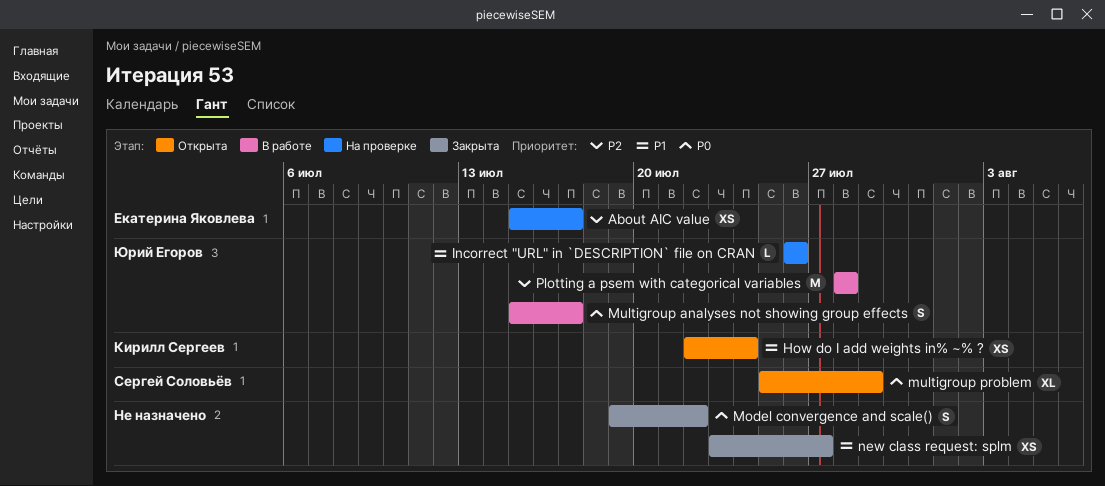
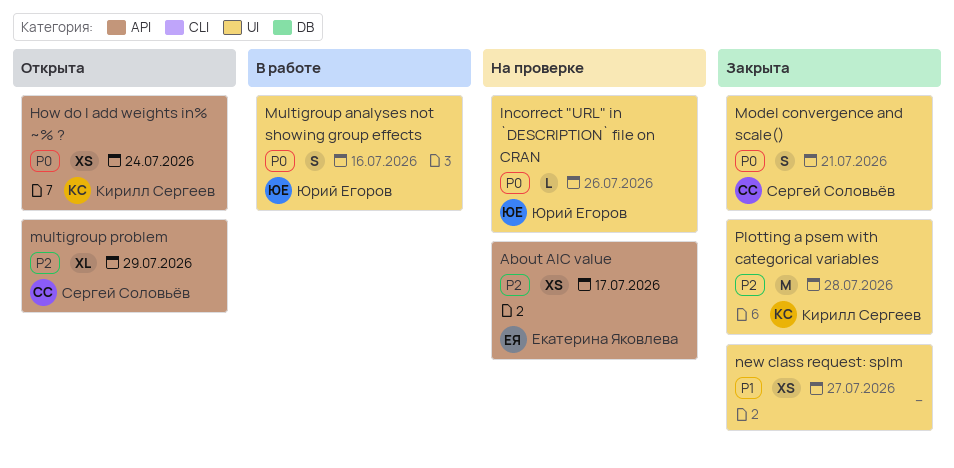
How do I add weights in% ~% ?, priority: P1 -> P0
Incorrect "URL" in `DESCRIPTION` file on CRAN, priority: P1 -> P0
Model convergence and scale(), owner: none -> Сергей Соловьёв
Model convergence and scale(), due: Jul 22 -> Jul 21
Multigroup analyses not showing group effects, due: Jul 17 -> Jul 16
multigroup problem, priority: P0 -> P2
Plotting a psem with categorical variables, status: В работе -> Закрыта
Plotting a psem with categorical variables, owner: Юрий Егоров -> Кирилл Сергеев

